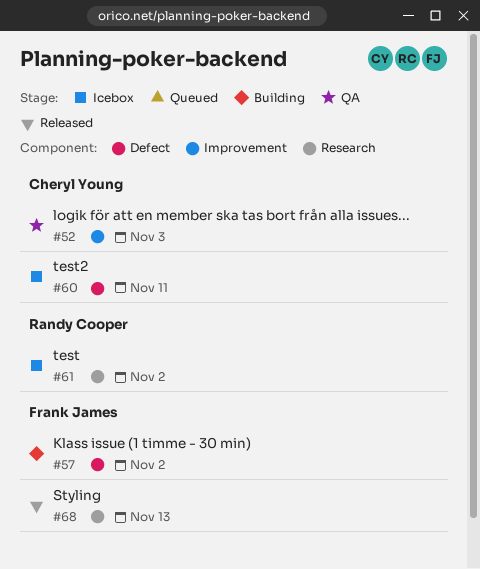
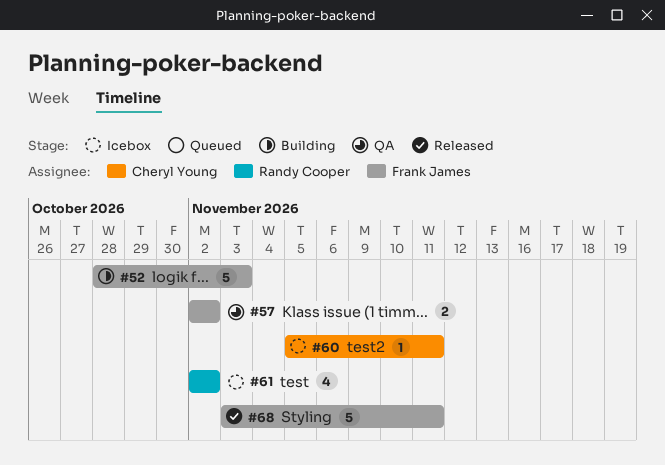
#52, status: QA -> Building
#52, owner: Cheryl Young -> Frank James
#57, status: Building -> QA
#68, due: Nov 13 -> Nov 11

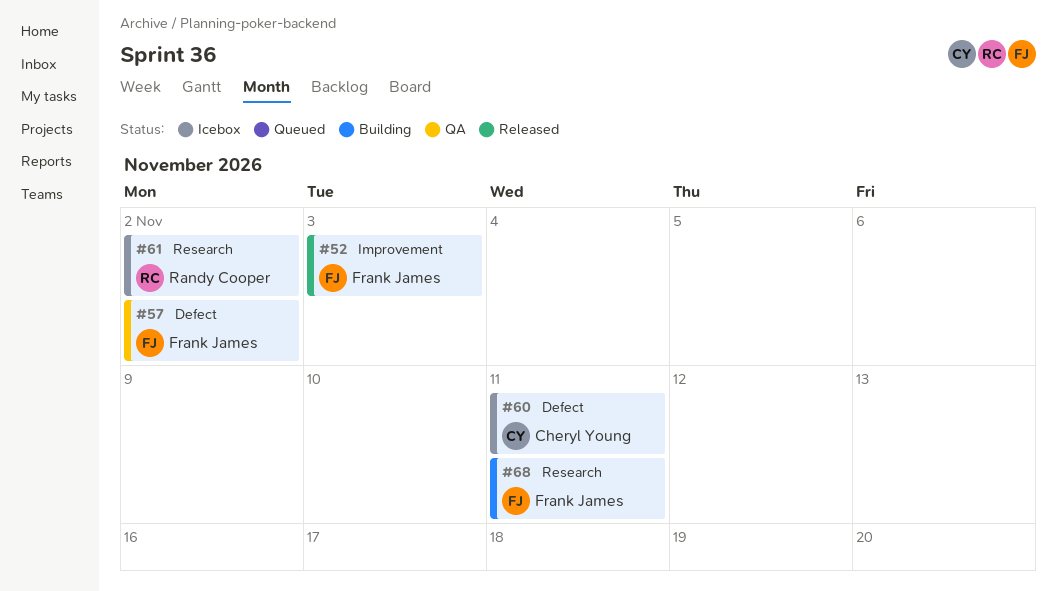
#52, status: Building -> Released
#68, status: Released -> Building

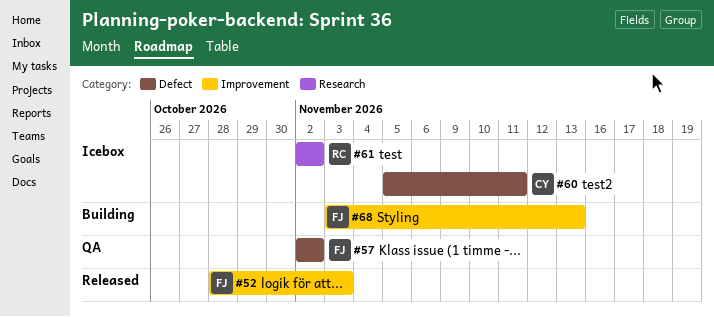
#68, label: Research -> Improvement
#68, due: Nov 11 -> Nov 13

